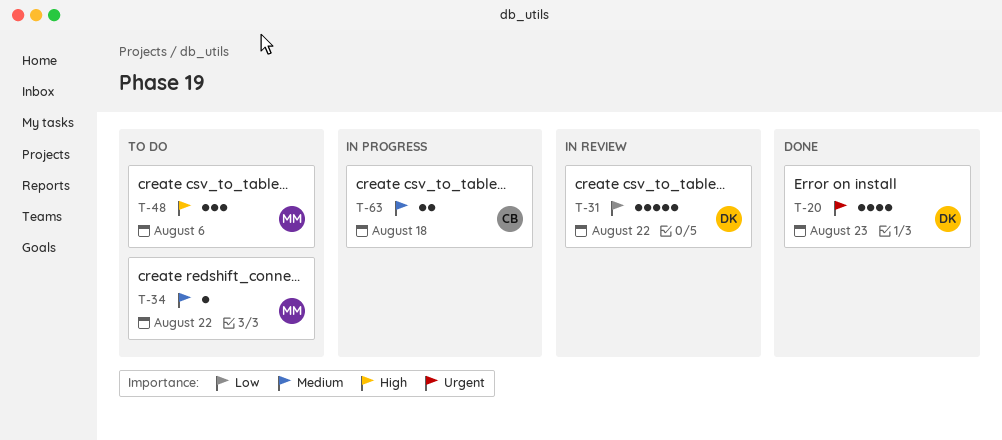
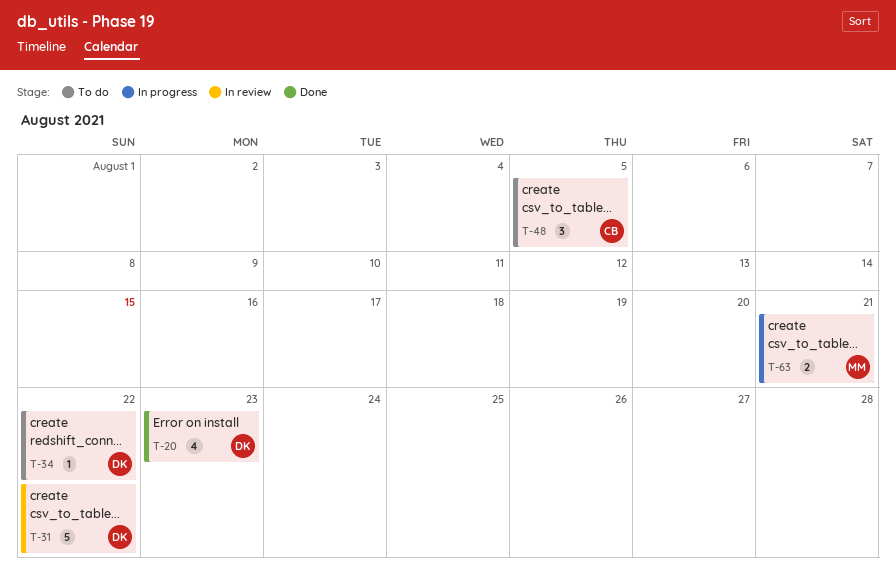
T-34, owner: MM -> DK
T-48, owner: MM -> CB
T-48, due: Aug 6 -> Aug 5
T-63, owner: CB -> MM
T-63, due: Aug 18 -> Aug 21

